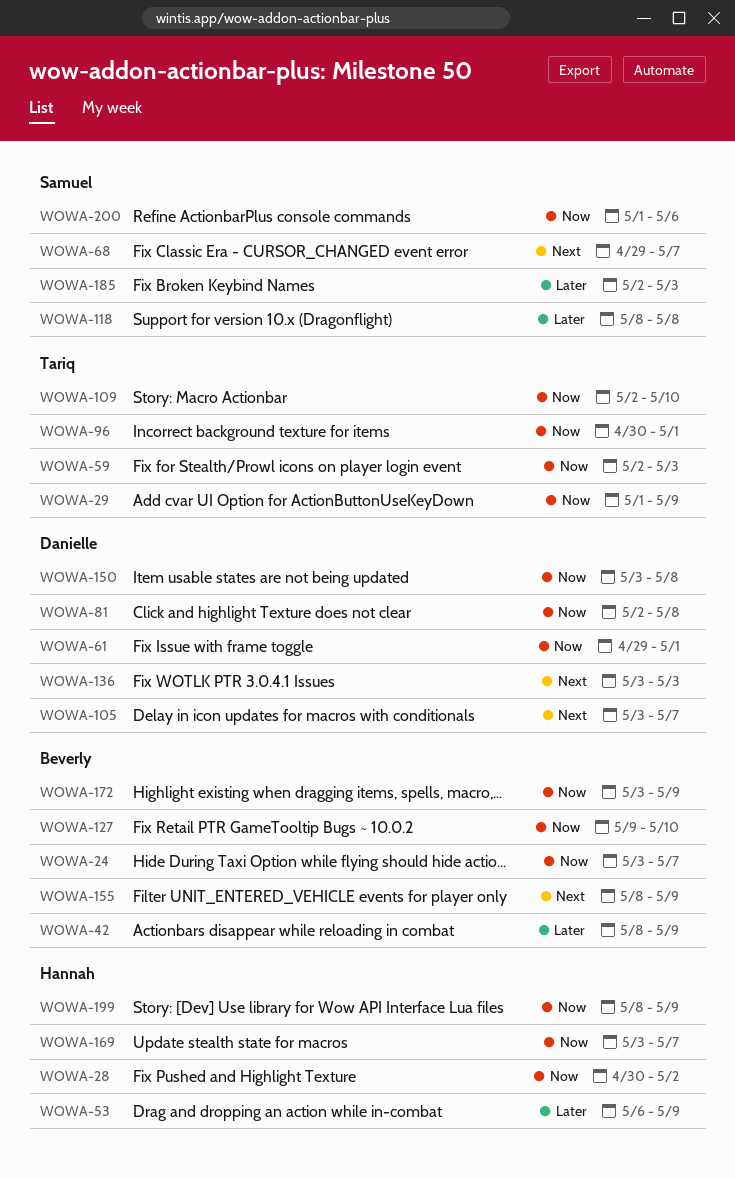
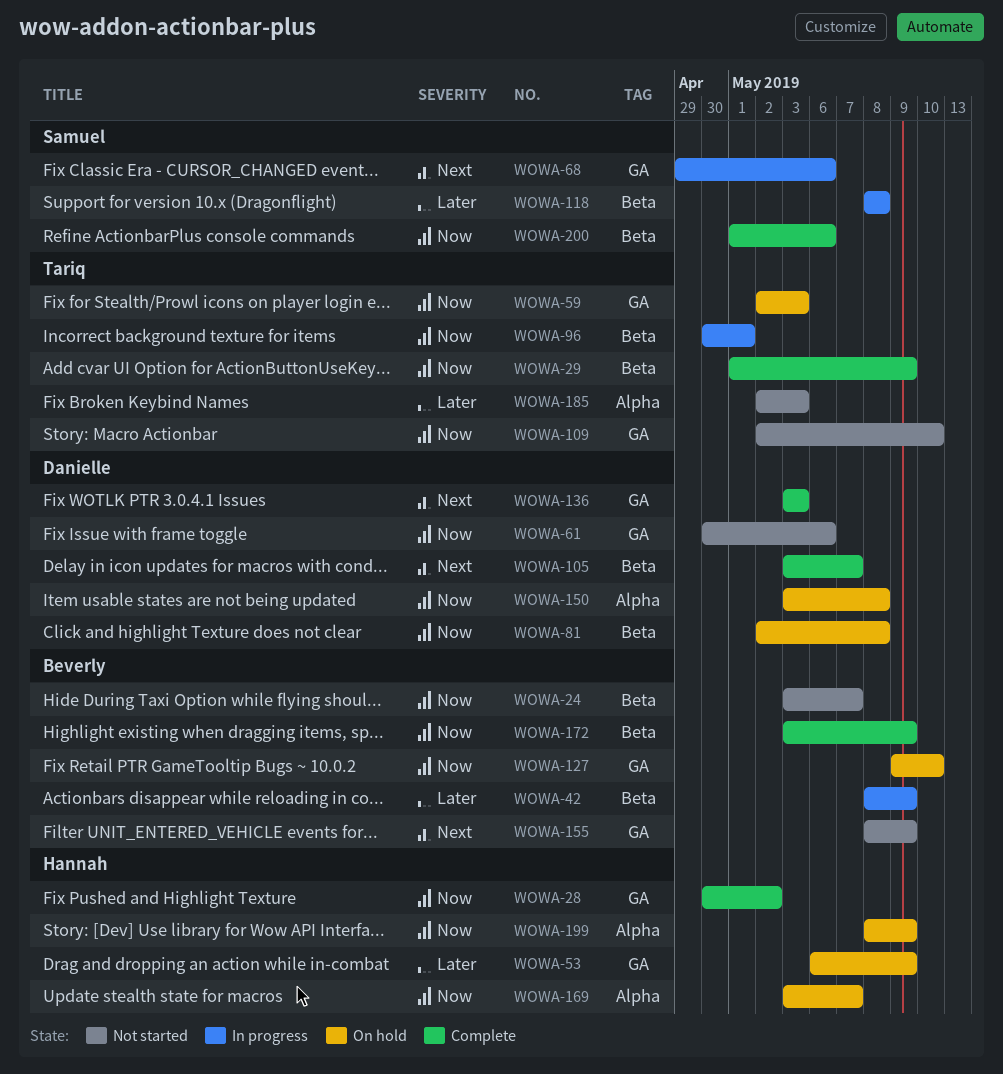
WOWA-61, start: Apr 29 -> Apr 30
WOWA-61, due: May 1 -> May 6
WOWA-68, due: May 7 -> May 6
WOWA-185, owner: Samuel -> Tariq

